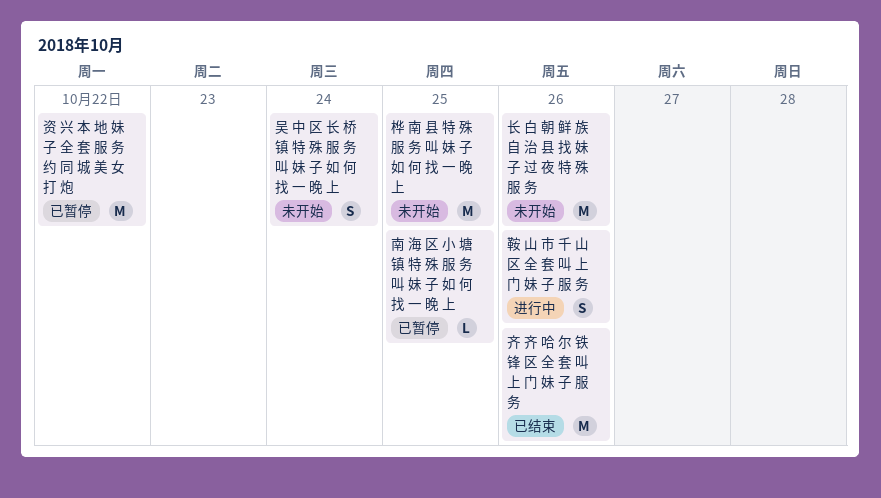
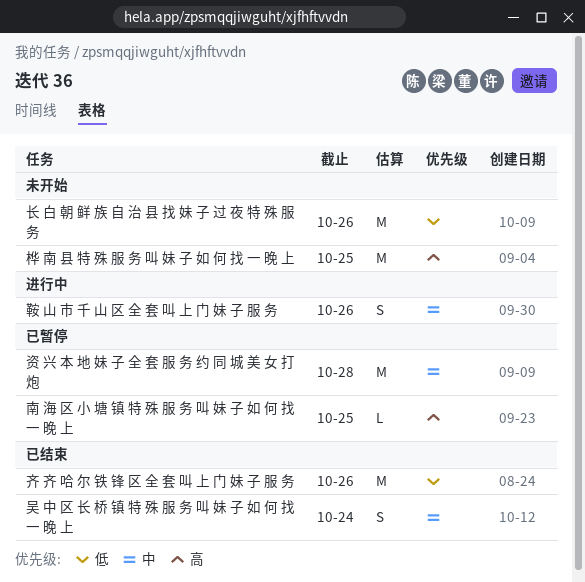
吴 中 区 长 桥 镇 特 殊 服 务 叫 妹 子 如 何 找 一 晚 上, status: 未开始 -> 已结束
资 兴 本 地 妹 子 全 套 服 务 约 同 城 美 女 打 炮, due: Oct 22 -> Oct 28

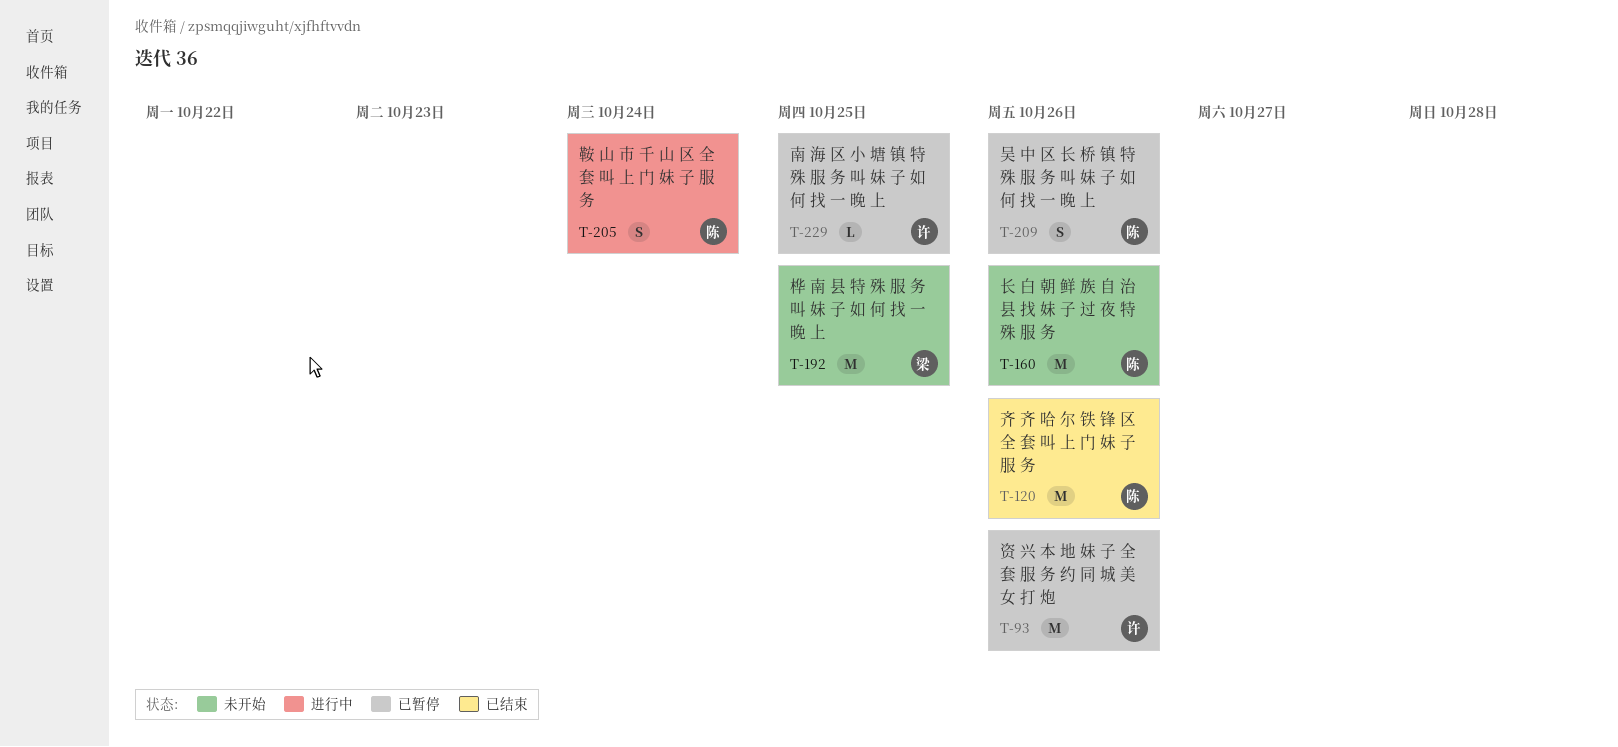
吴 中 区 长 桥 镇 特 殊 服 务 叫 妹 子 如 何 找 一 晚 上, status: 已结束 -> 已暂停
吴 中 区 长 桥 镇 特 殊 服 务 叫 妹 子 如 何 找 一 晚 上, due: Oct 24 -> Oct 26
资 兴 本 地 妹 子 全 套 服 务 约 同 城 美 女 打 炮, due: Oct 28 -> Oct 26
鞍 山 市 千 山 区 全 套 叫 上 门 妹 子 服 务, due: Oct 26 -> Oct 24

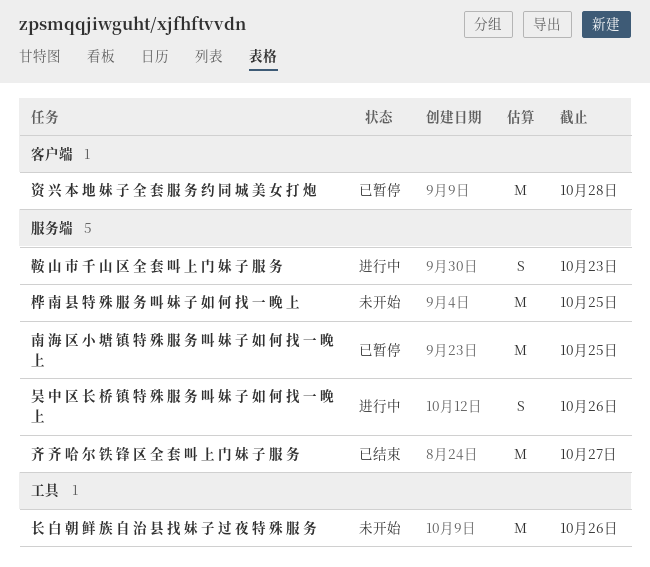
南 海 区 小 塘 镇 特 殊 服 务 叫 妹 子 如 何 找 一 晚 上, estimate: L -> M
吴 中 区 长 桥 镇 特 殊 服 务 叫 妹 子 如 何 找 一 晚 上, status: 已暂停 -> 进行中
资 兴 本 地 妹 子 全 套 服 务 约 同 城 美 女 打 炮, due: Oct 26 -> Oct 28
鞍 山 市 千 山 区 全 套 叫 上 门 妹 子 服 务, due: Oct 24 -> Oct 23
齐 齐 哈 尔 铁 锋 区 全 套 叫 上 门 妹 子 服 务, due: Oct 26 -> Oct 27

